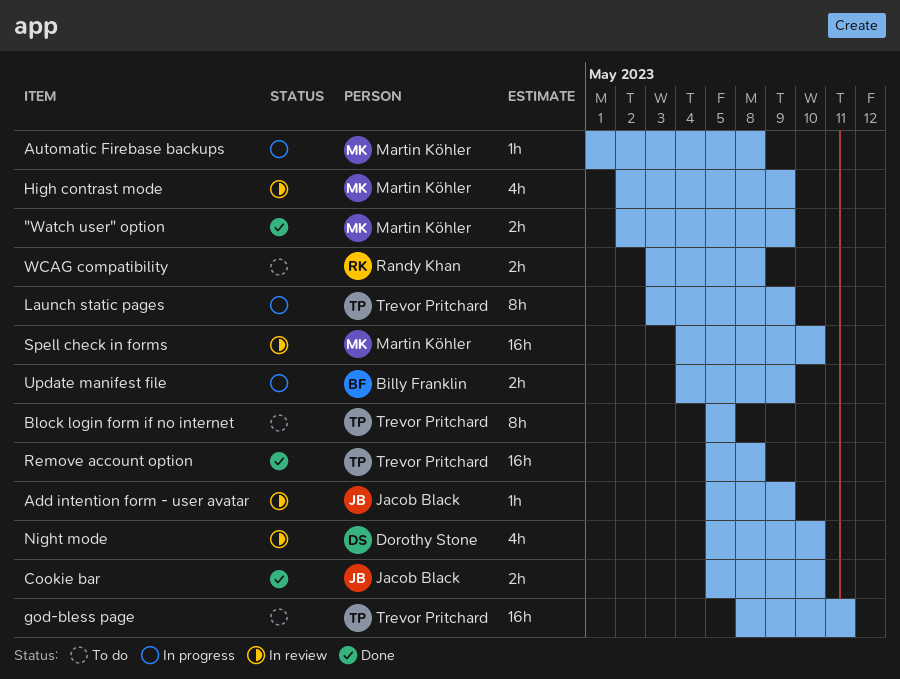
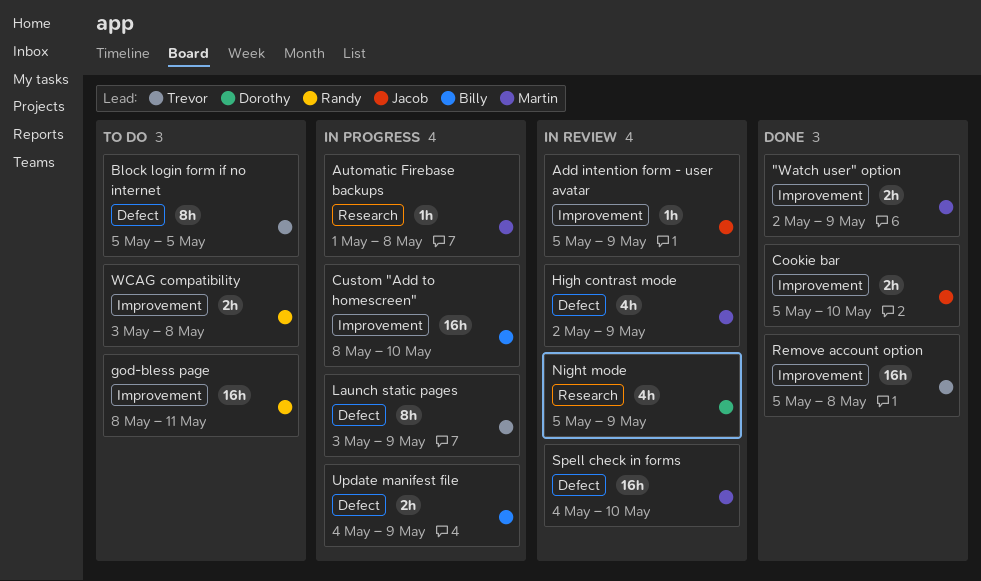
Custom "Add to homescreen": none -> present
god-bless page, owner: Trevor Pritchard -> Randy Khan
Night mode, due: May 10 -> May 9

